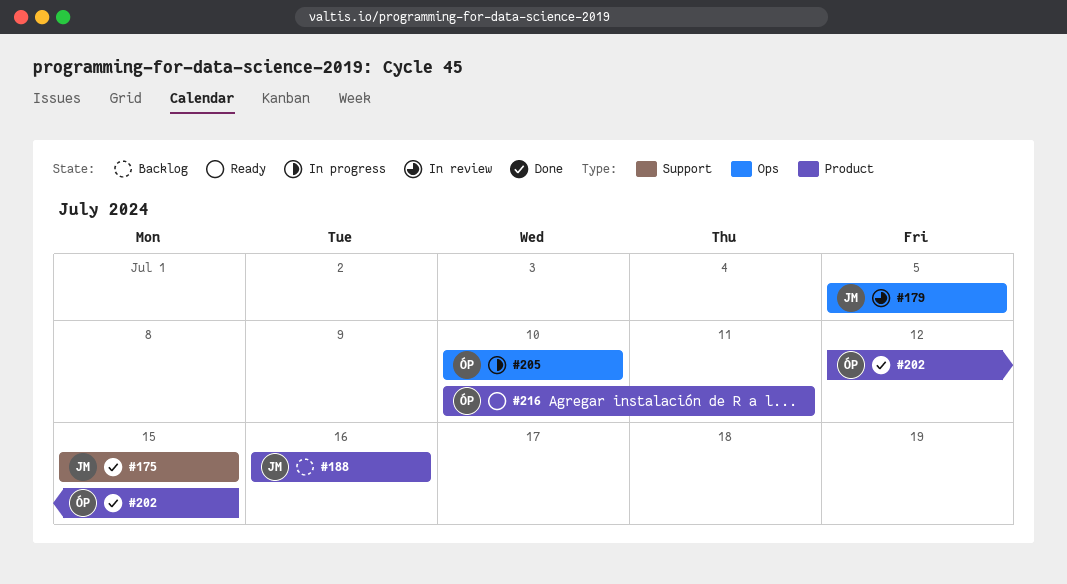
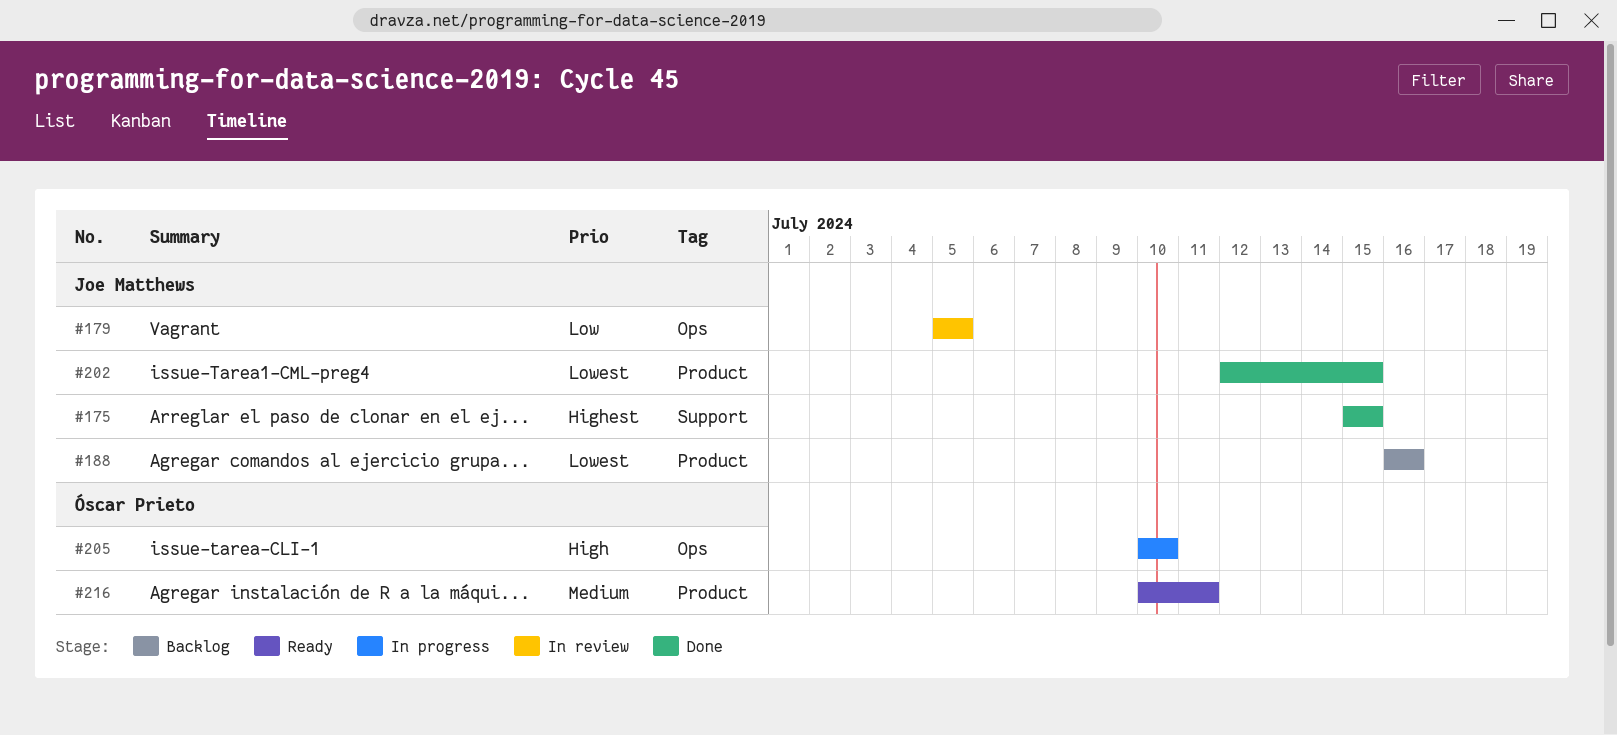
#202, owner: Óscar Prieto -> Joe Matthews

